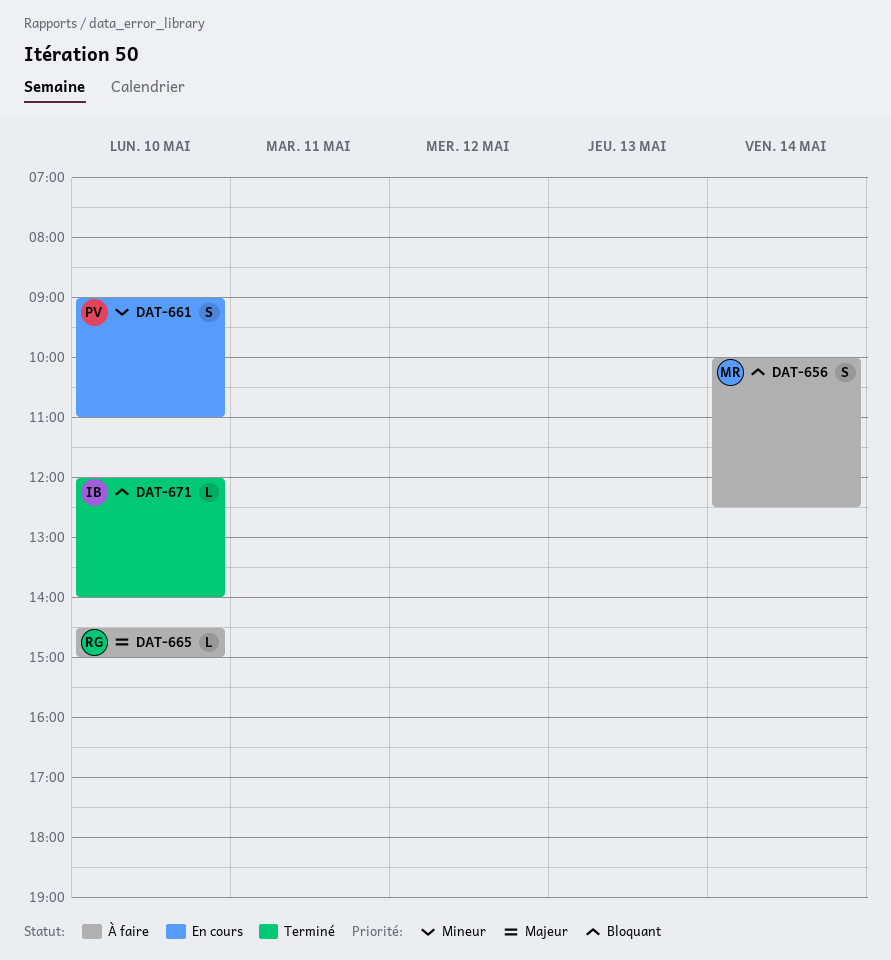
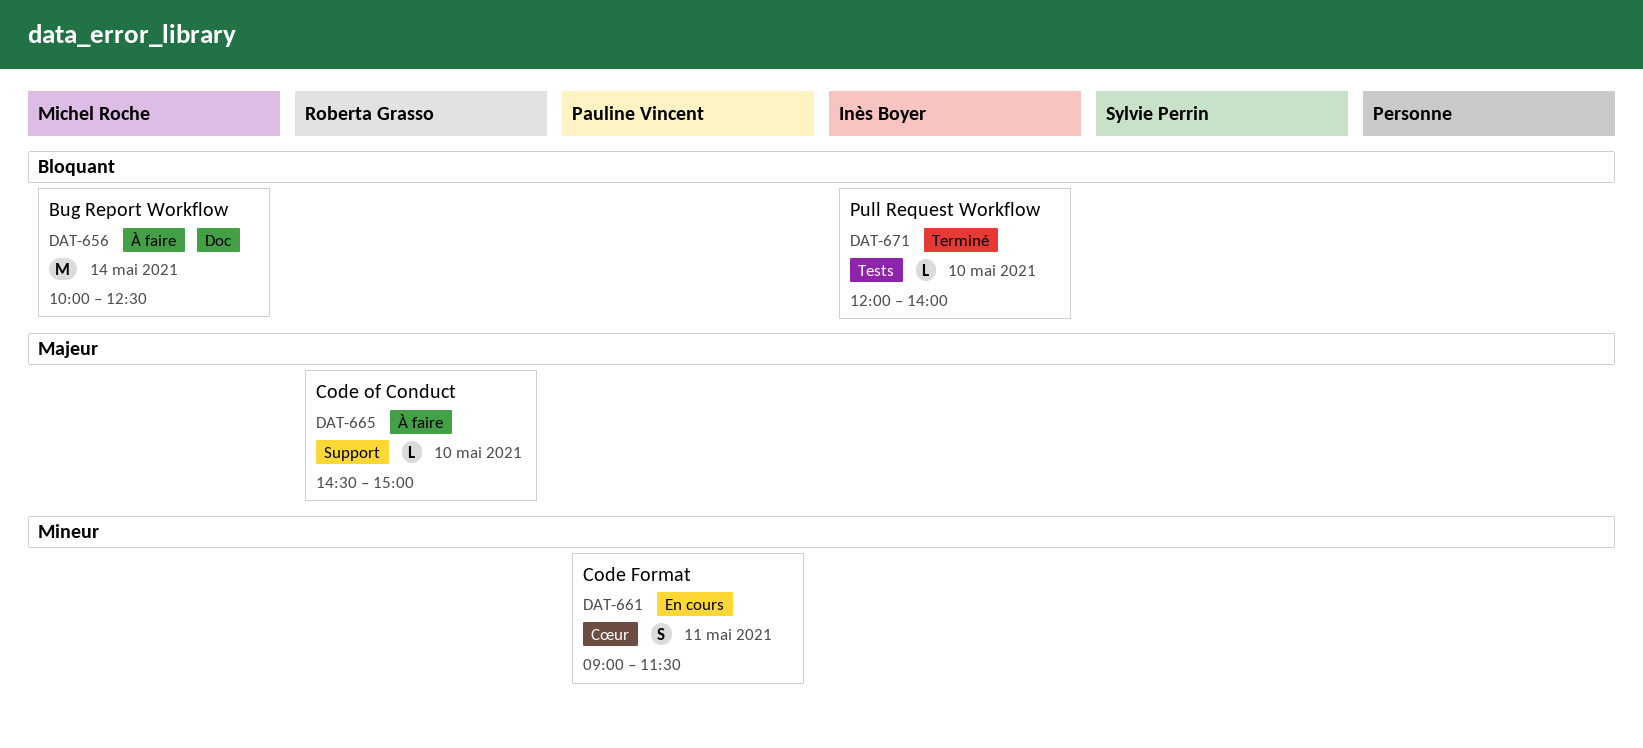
DAT-656, estimate: S -> M
DAT-661, day: May 10 -> May 11
DAT-661, ends: 11:00 -> 11:30

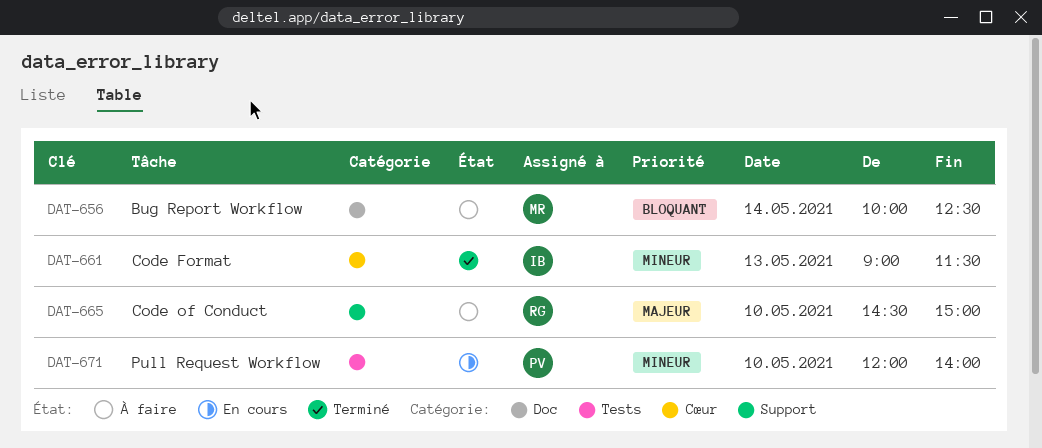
DAT-661, status: En cours -> Terminé
DAT-661, owner: Pauline Vincent -> Inès Boyer
DAT-661, day: May 11 -> May 13
DAT-671, status: Terminé -> En cours
DAT-671, owner: Inès Boyer -> Pauline Vincent
DAT-671, priority: Bloquant -> Mineur

